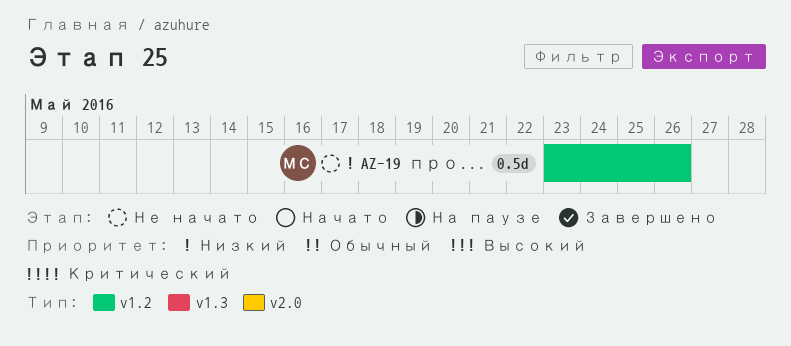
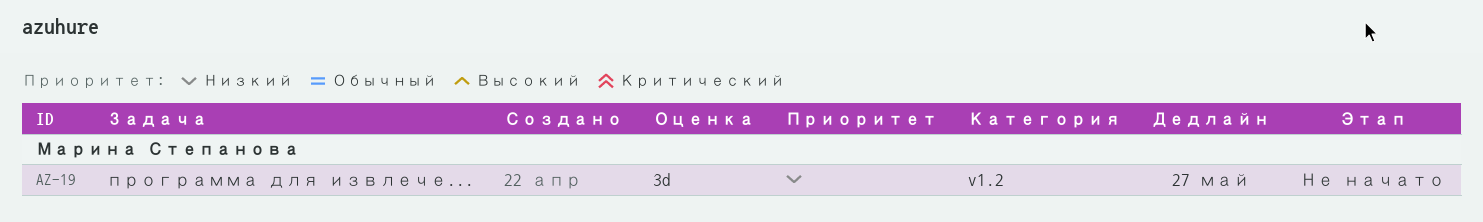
AZ-19, estimate: 0.5d -> 3d
AZ-19, due: May 26 -> May 27

